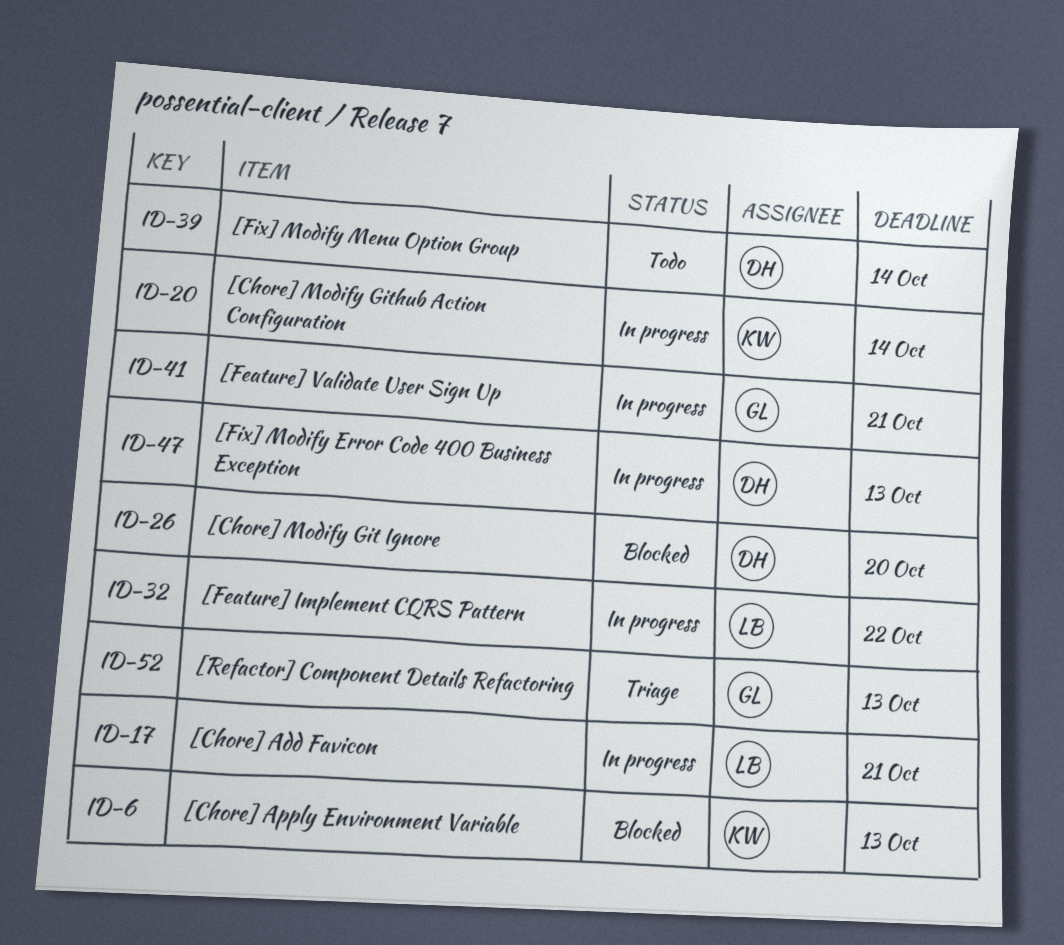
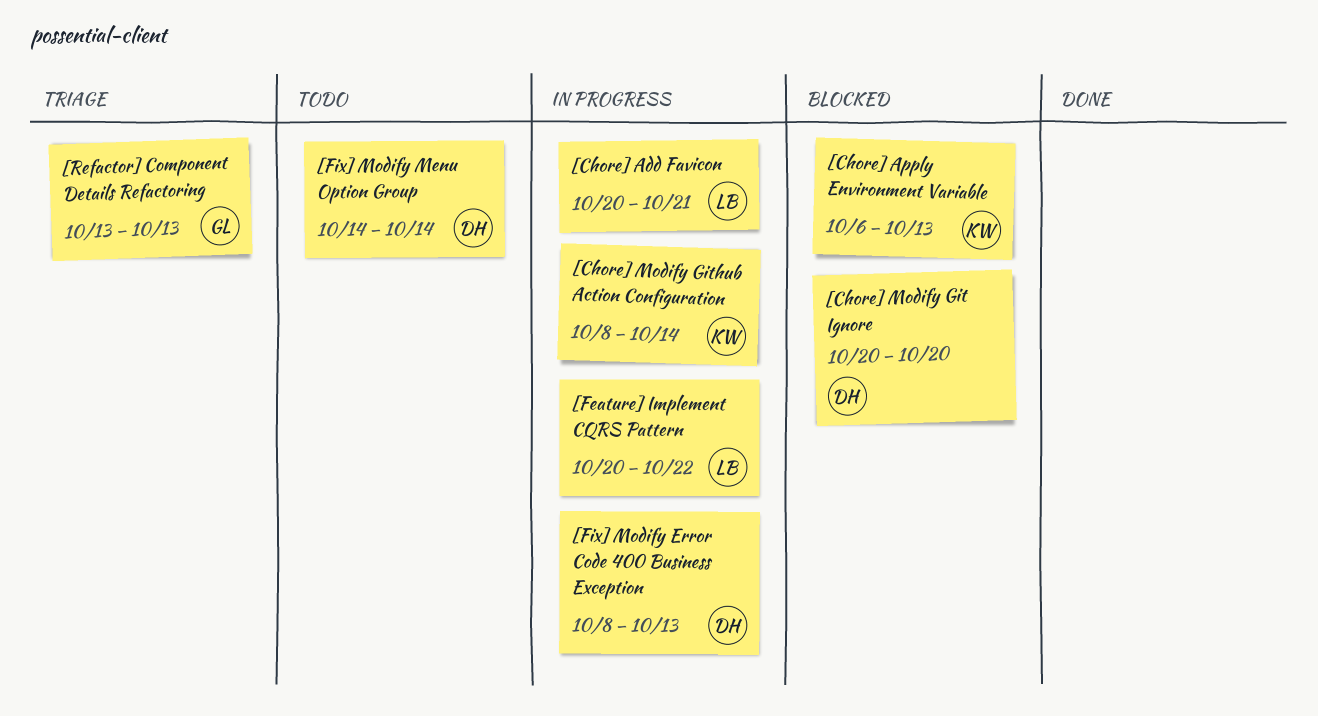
[Feature] Validate User Sign Up: present -> none

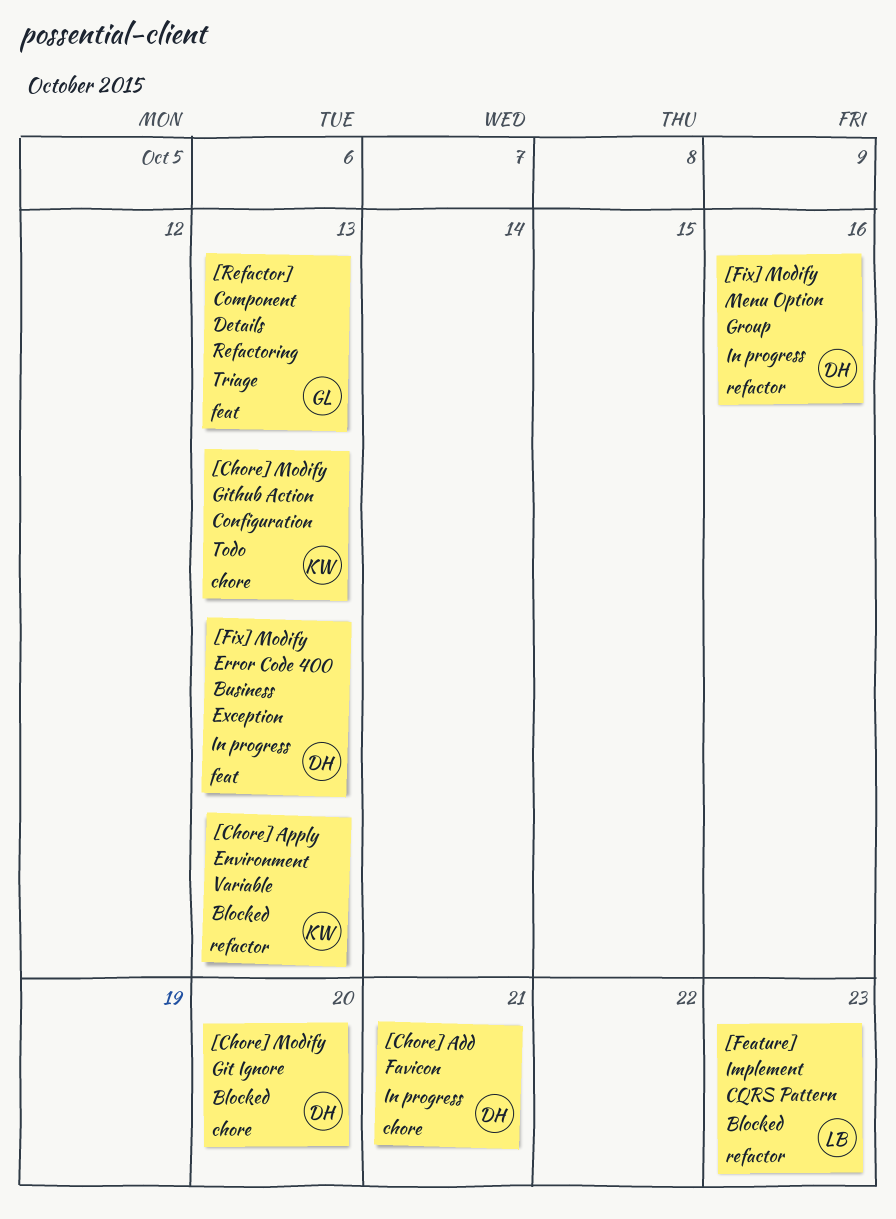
[Chore] Add Favicon, owner: LB -> DH
[Chore] Modify Github Action Configuration, status: In progress -> Todo
[Chore] Modify Github Action Configuration, due: Oct 14 -> Oct 13
[Feature] Implement CQRS Pattern, status: In progress -> Blocked
[Feature] Implement CQRS Pattern, due: Oct 22 -> Oct 23
[Fix] Modify Menu Option Group, status: Todo -> In progress
[Fix] Modify Menu Option Group, due: Oct 14 -> Oct 16

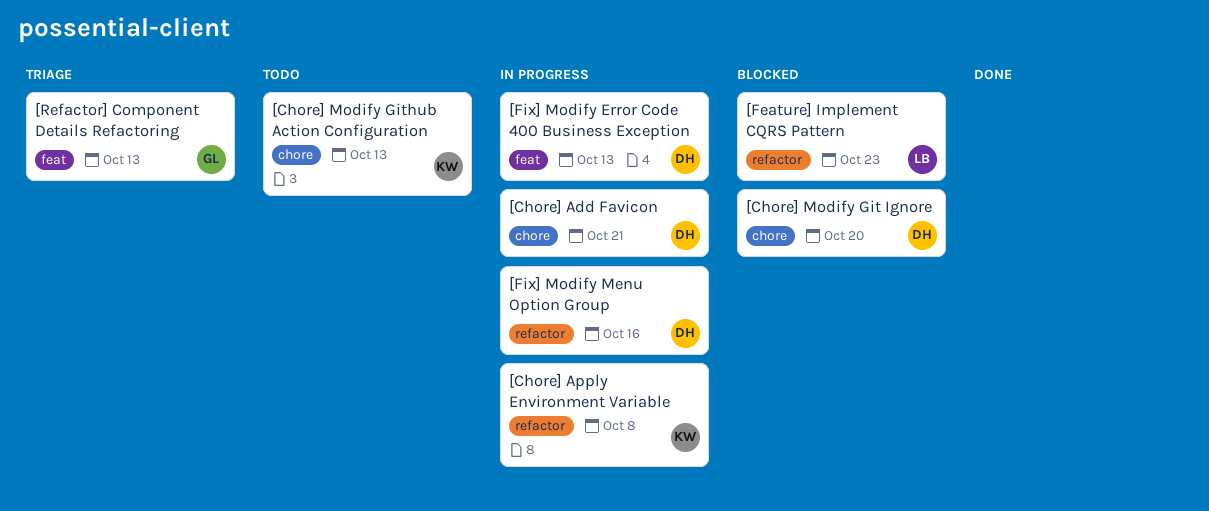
[Chore] Apply Environment Variable, status: Blocked -> In progress
[Chore] Apply Environment Variable, due: Oct 13 -> Oct 8

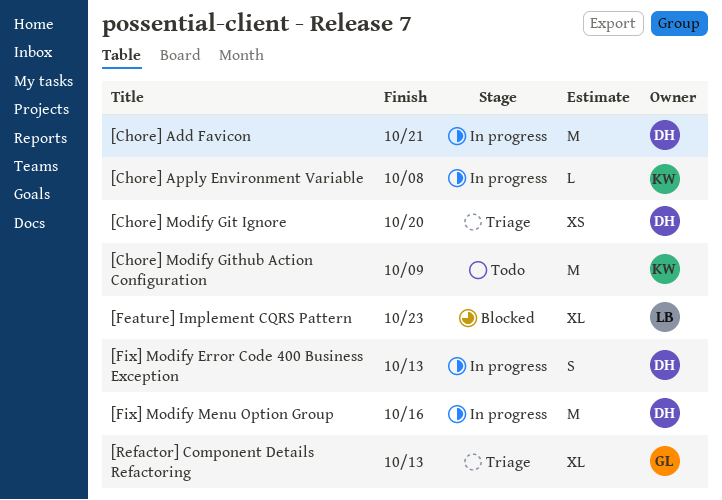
[Chore] Modify Git Ignore, status: Blocked -> Triage
[Chore] Modify Github Action Configuration, due: Oct 13 -> Oct 9

